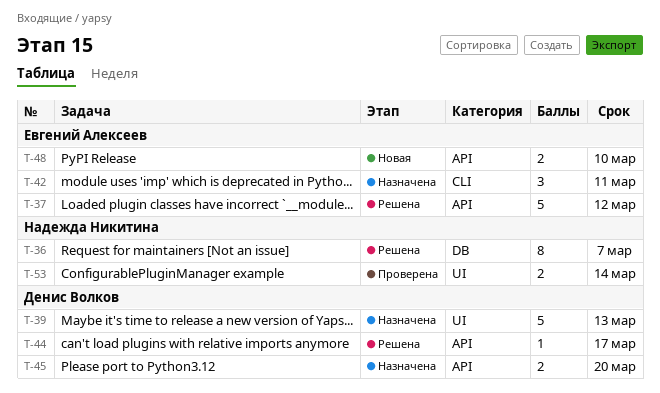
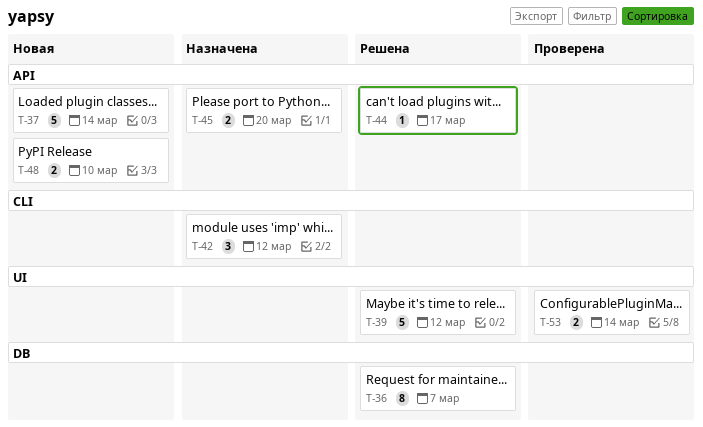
T-37, status: Решена -> Новая
T-37, due: Mar 12 -> Mar 14
T-39, status: Назначена -> Решена
T-39, due: Mar 13 -> Mar 12
T-42, due: Mar 11 -> Mar 12

